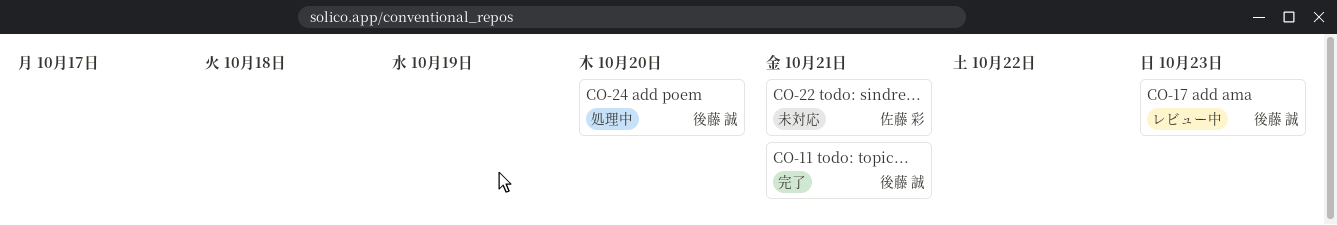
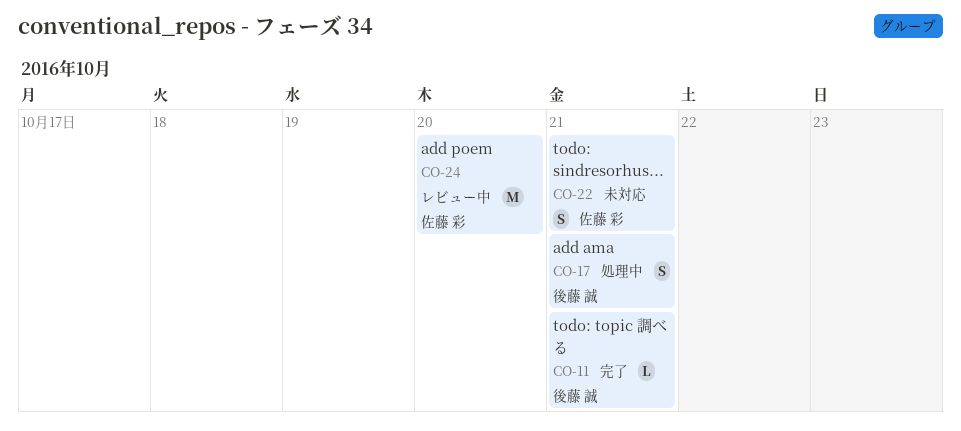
CO-17, status: レビュー中 -> 処理中
CO-17, due: Oct 23 -> Oct 21
CO-24, status: 処理中 -> レビュー中
CO-24, owner: 後藤 誠 -> 佐藤 彩

